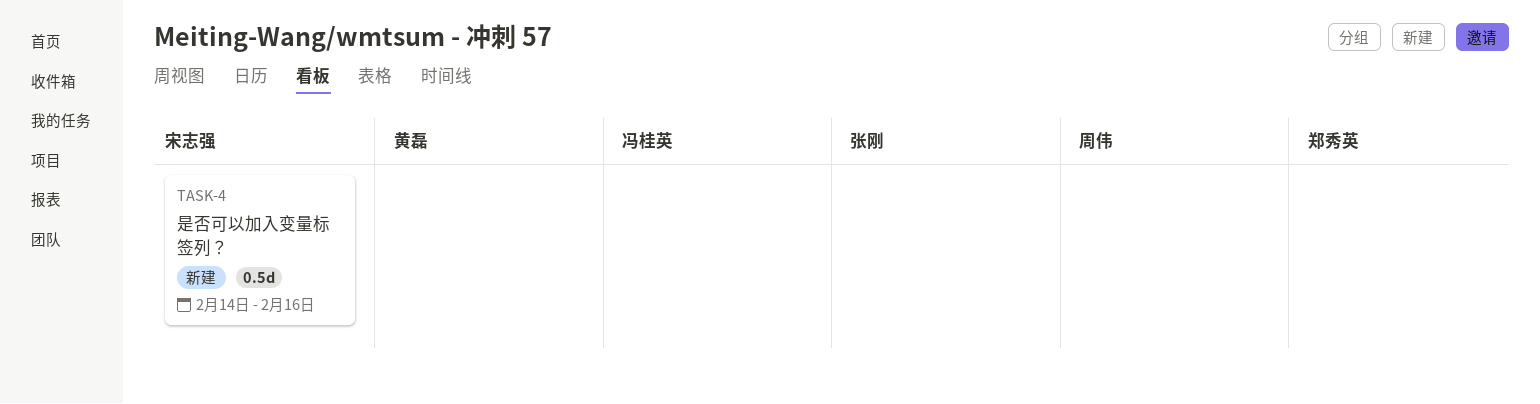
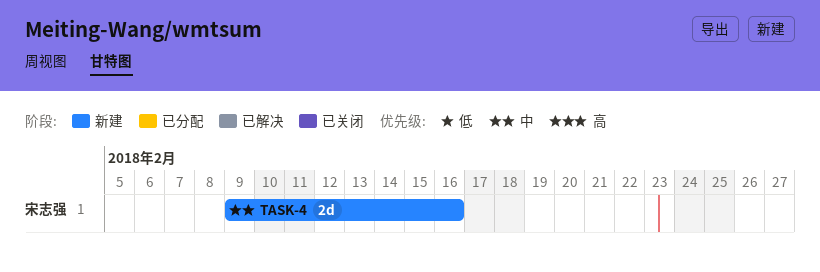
TASK-4, estimate: 0.5d -> 2d
TASK-4, start: Feb 14 -> Feb 9

